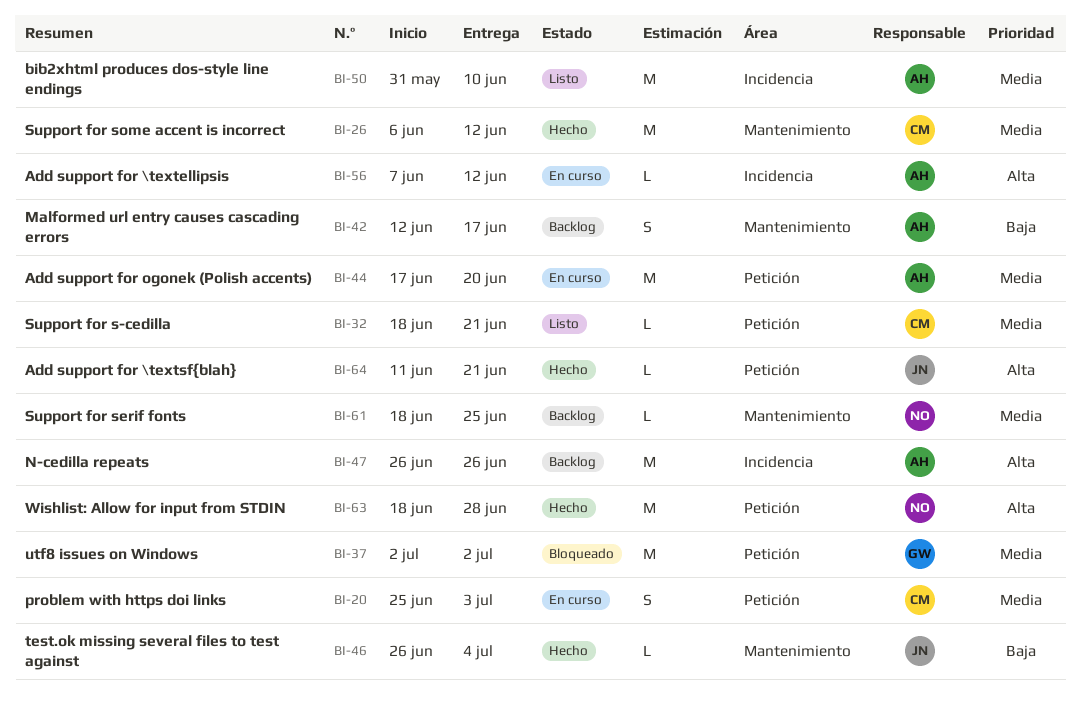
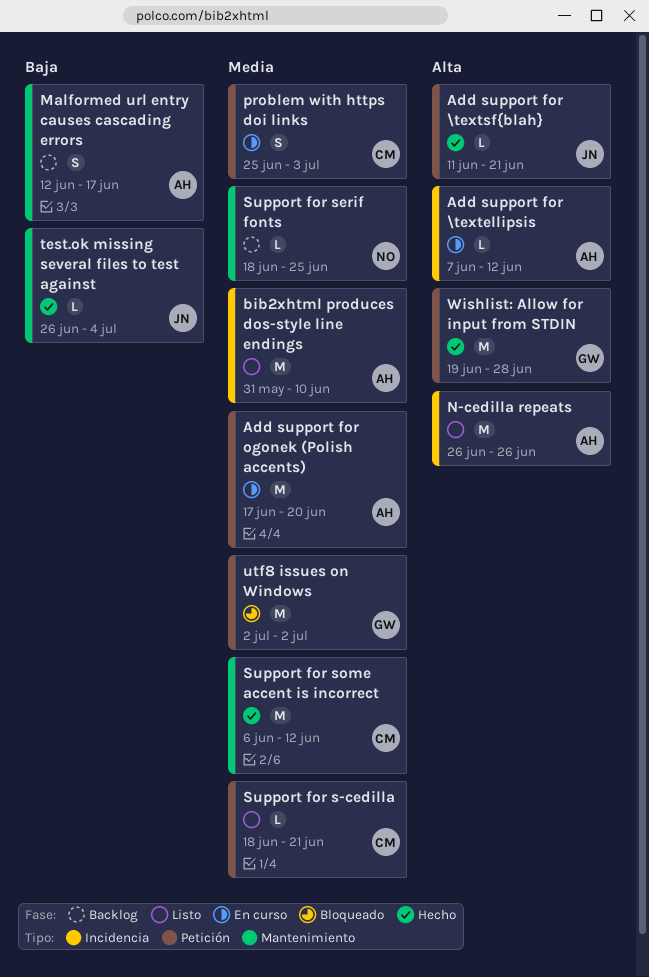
N-cedilla repeats, status: Backlog -> Listo
Wishlist: Allow for input from STDIN, owner: NO -> GW
Wishlist: Allow for input from STDIN, start: Jun 18 -> Jun 19

